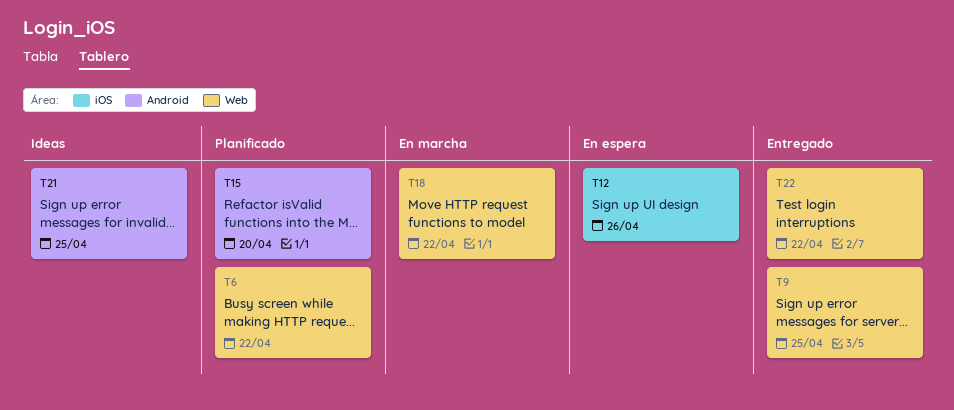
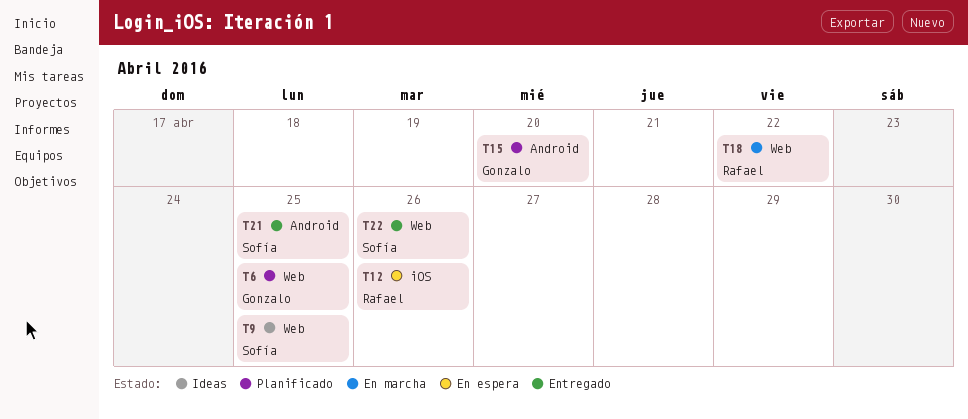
T6, due: Apr 22 -> Apr 25
T9, status: Entregado -> Ideas
T21, status: Ideas -> Entregado
T22, due: Apr 22 -> Apr 26

